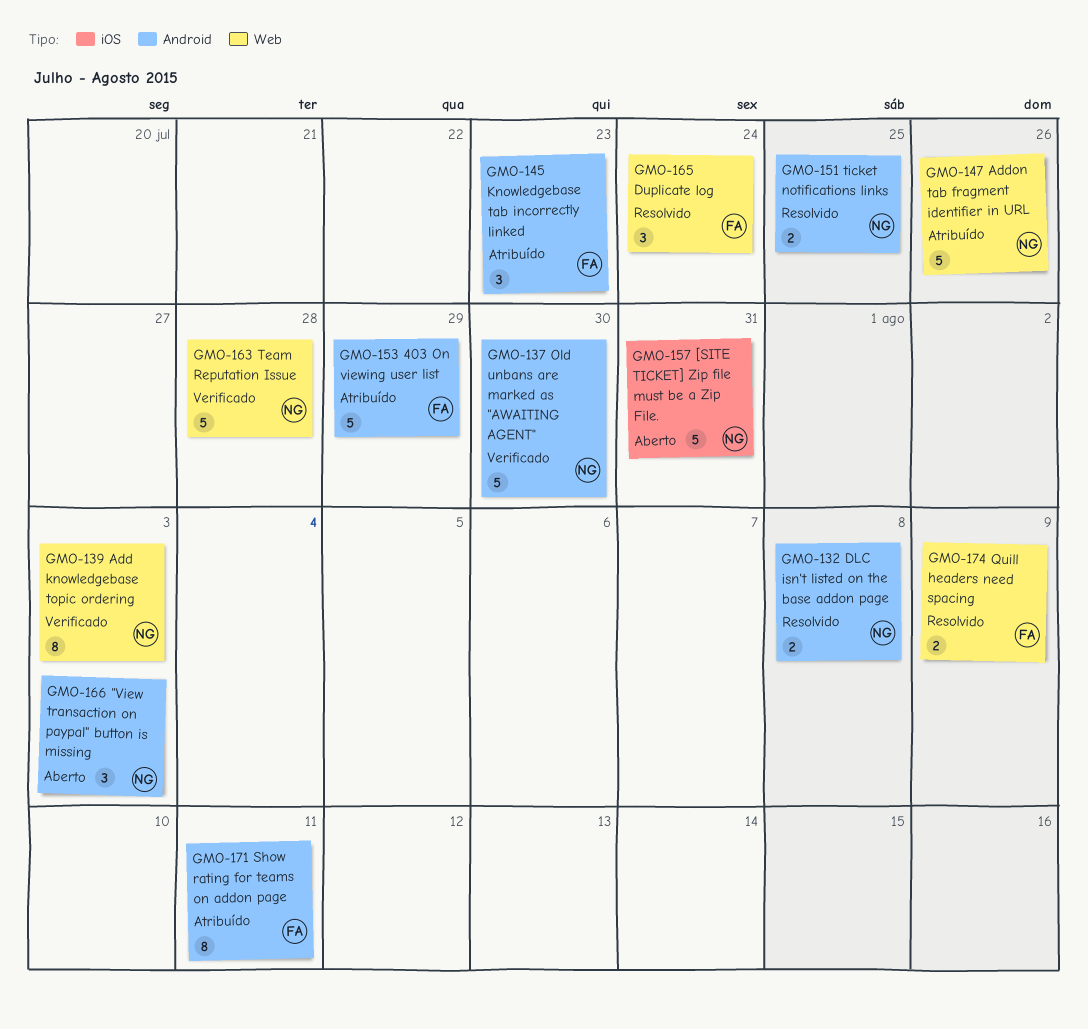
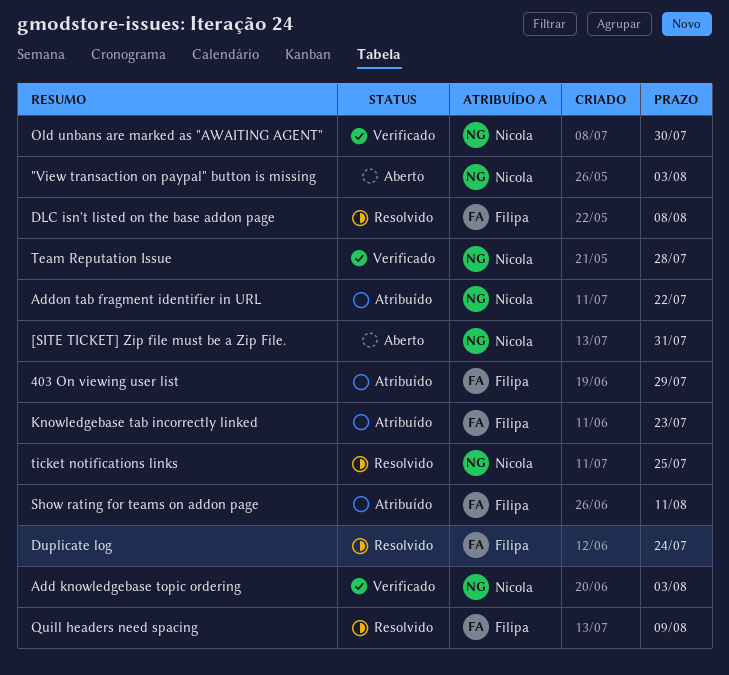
Addon tab fragment identifier in URL, due: Jul 26 -> Jul 22
DLC isn't listed on the base addon page, owner: Nicola -> Filipa

